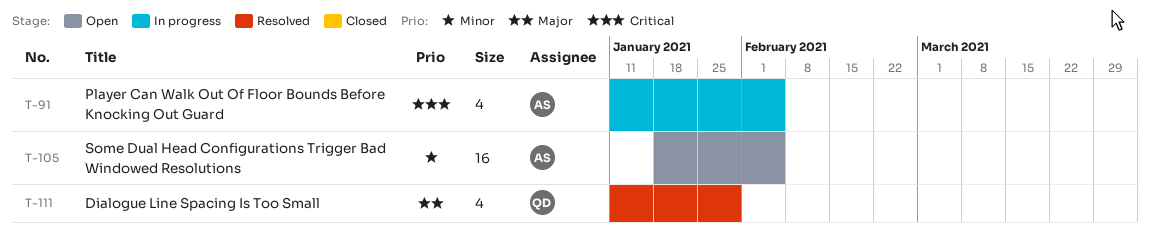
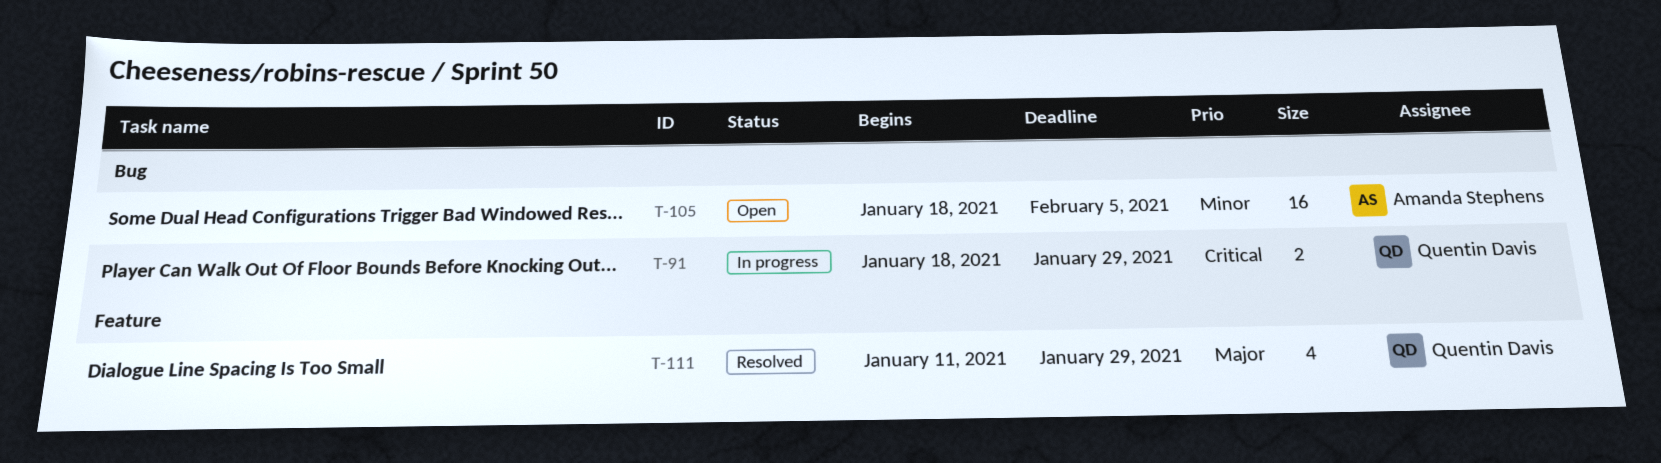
T-91, owner: Amanda Stephens -> Quentin Davis
T-91, estimate: 4 -> 2
T-91, start: Jan 11 -> Jan 18
T-91, due: Feb 5 -> Jan 29

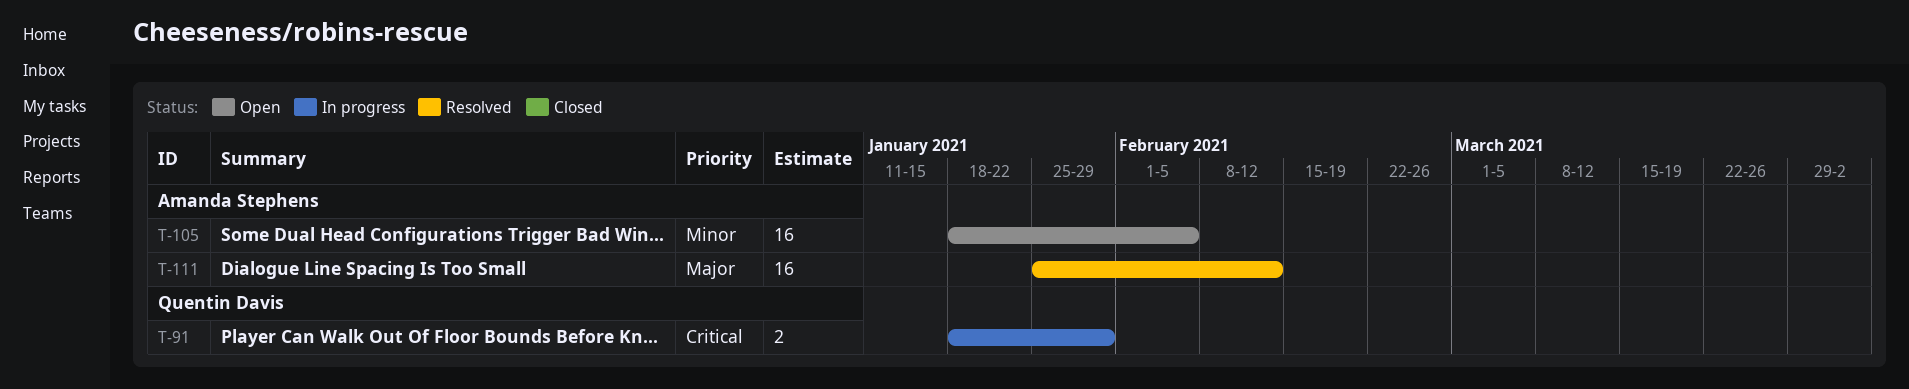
T-111, owner: Quentin Davis -> Amanda Stephens
T-111, estimate: 4 -> 16
T-111, start: Jan 11 -> Jan 25
T-111, due: Jan 29 -> Feb 12

